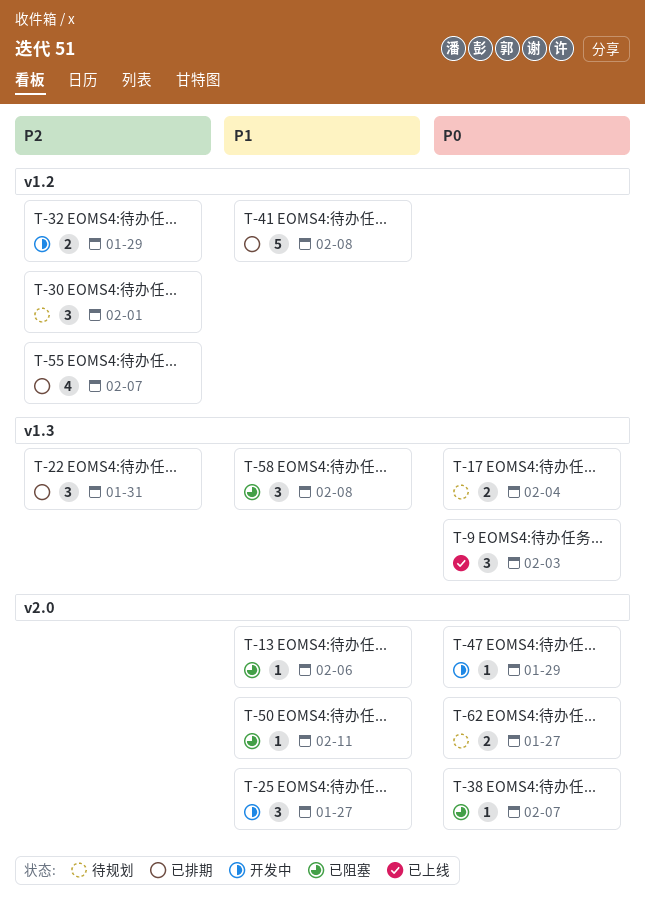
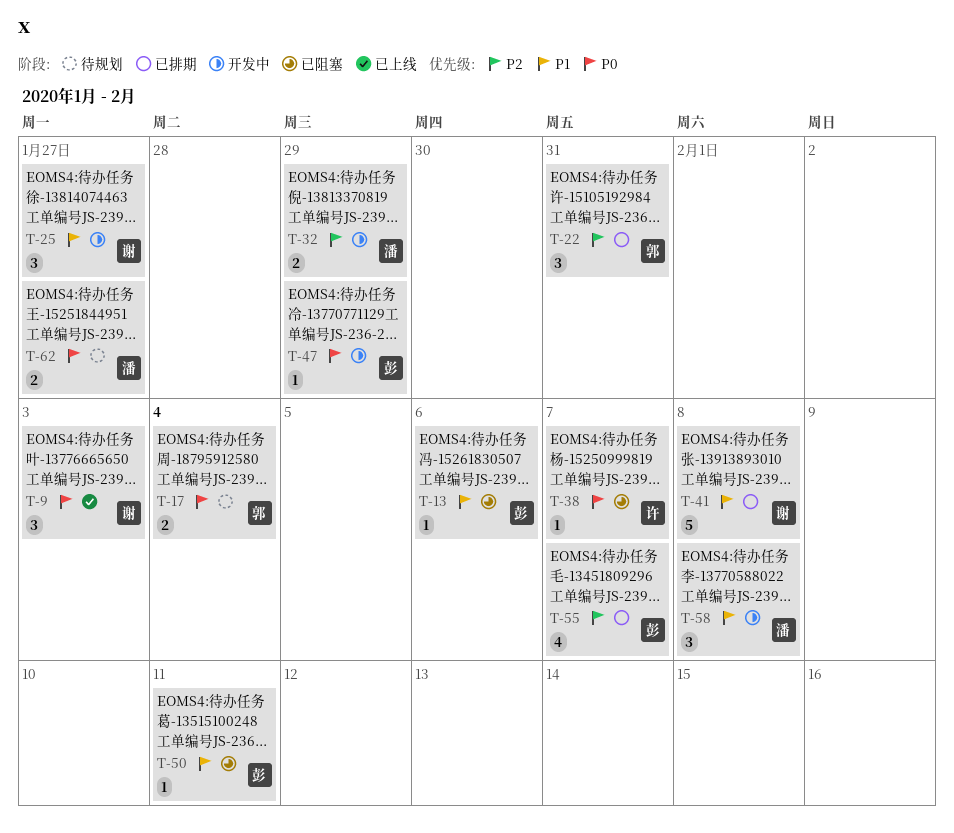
T-30: present -> none
T-58, status: 已阻塞 -> 开发中

